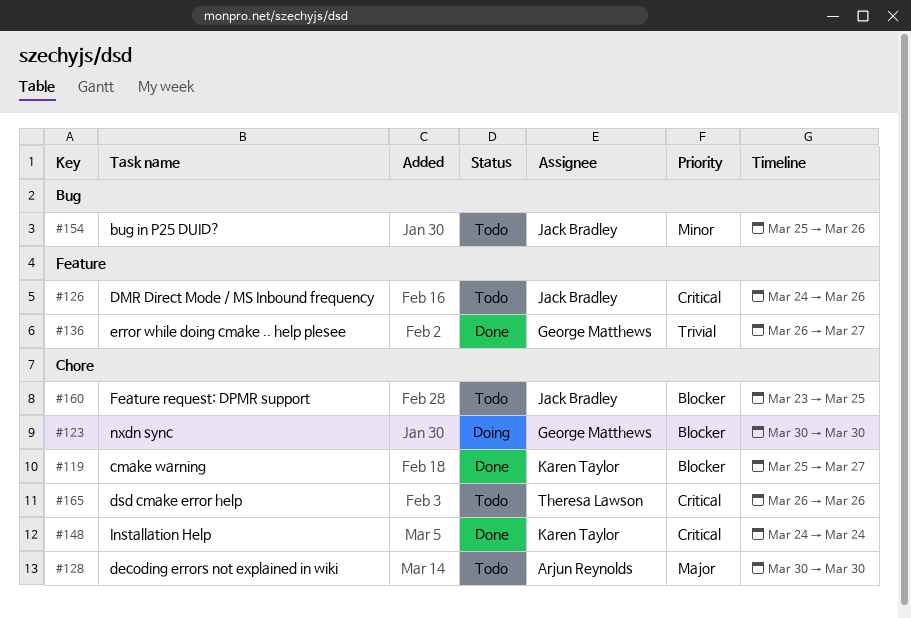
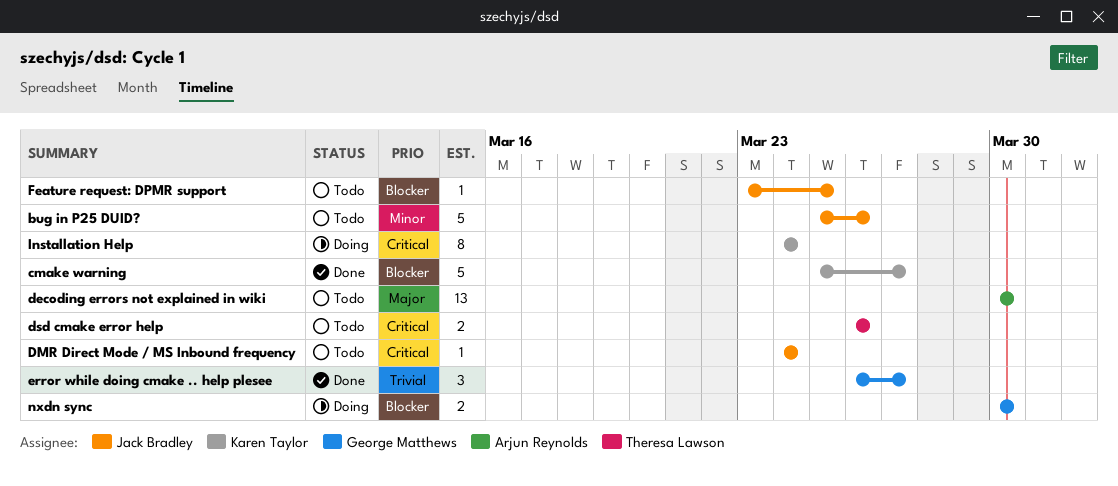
DMR Direct Mode / MS Inbound frequency, due: Mar 26 -> Mar 24
Installation Help, status: Done -> Doing

